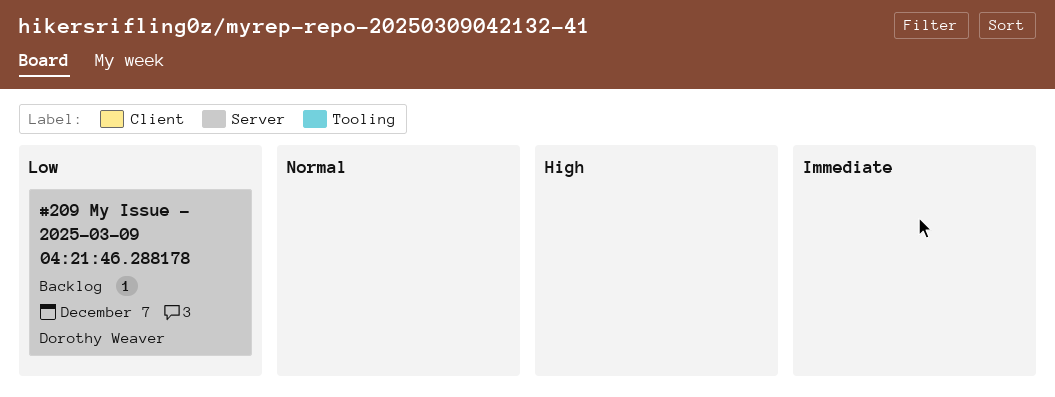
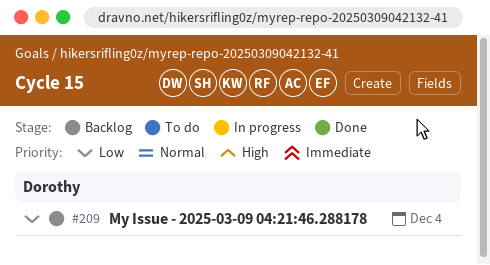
#209, due: Dec 7 -> Dec 4

